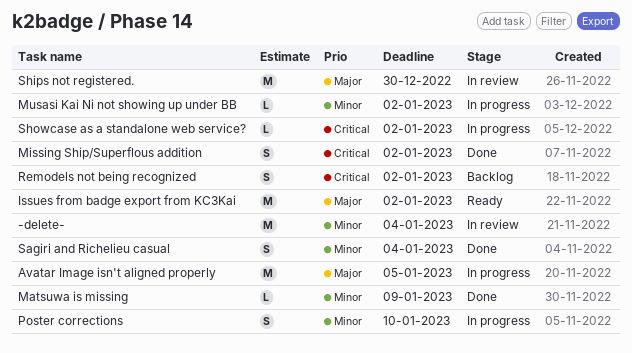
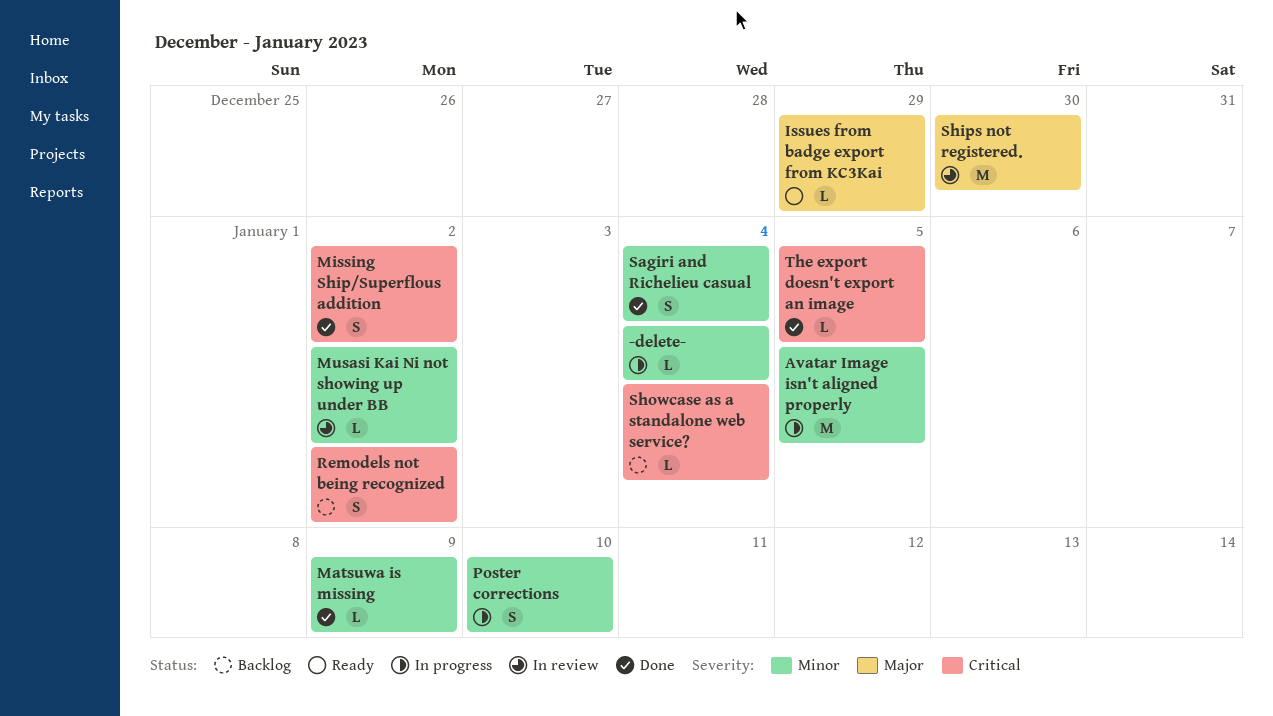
-delete-, status: In review -> In progress
-delete-, estimate: M -> L
Avatar Image isn't aligned properly, priority: Major -> Minor
Issues from badge export from KC3Kai, estimate: M -> L
Issues from badge export from KC3Kai, due: Jan 2 -> Dec 29
Musasi Kai Ni not showing up under BB, status: In progress -> In review
Showcase as a standalone web service?, status: In progress -> Backlog
Showcase as a standalone web service?, due: Jan 2 -> Jan 4
The export doesn't export an image: none -> present

